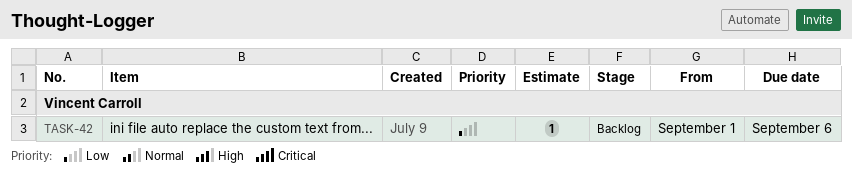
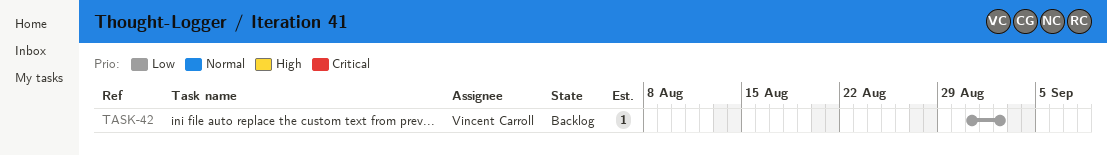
TASK-42, start: Sep 1 -> Aug 31
TASK-42, due: Sep 6 -> Sep 2

